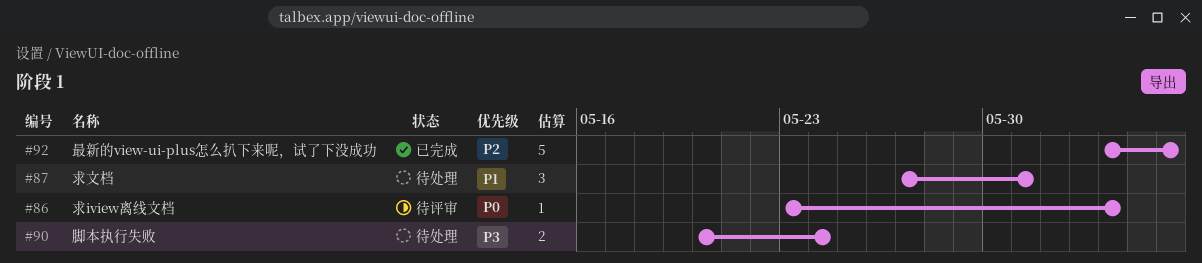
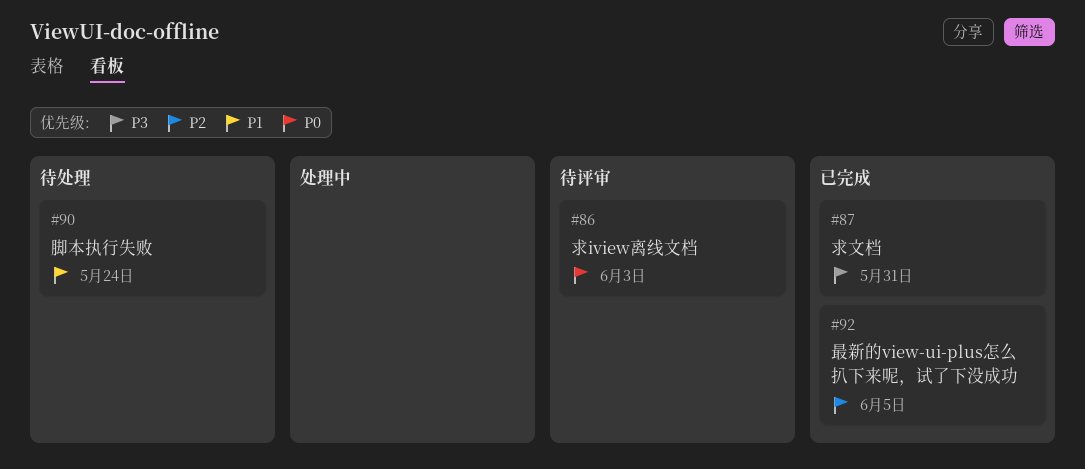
#87, status: 待处理 -> 已完成
#87, priority: P1 -> P3
#90, priority: P3 -> P1

